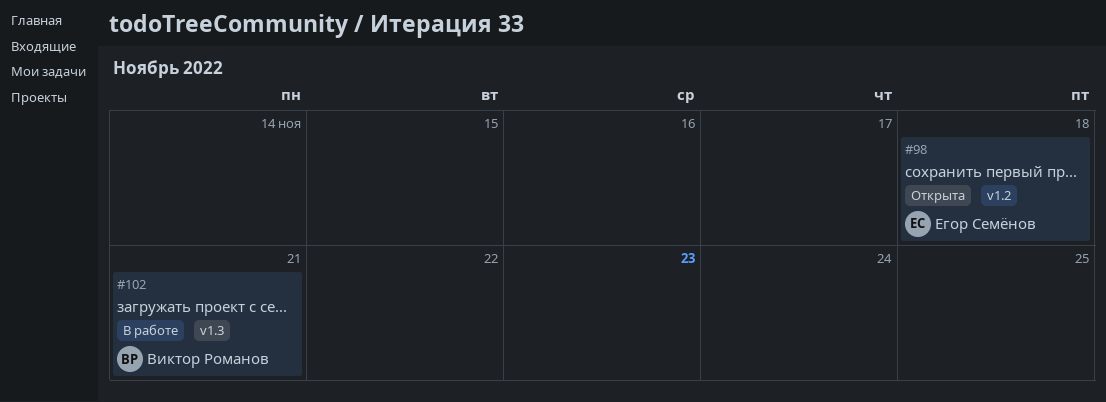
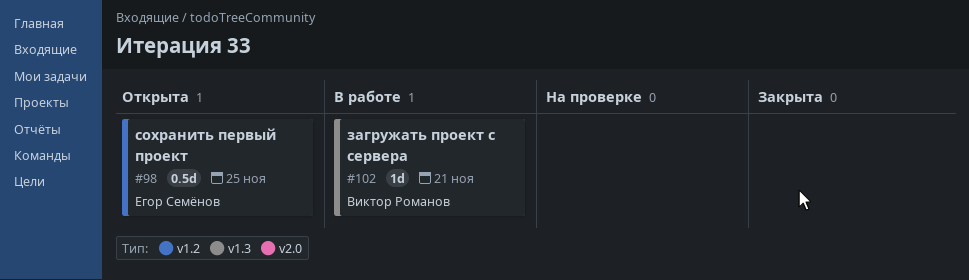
#98, due: Nov 18 -> Nov 25

